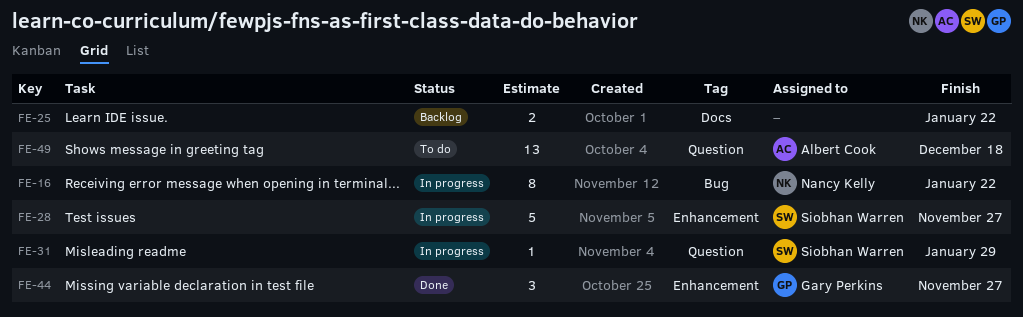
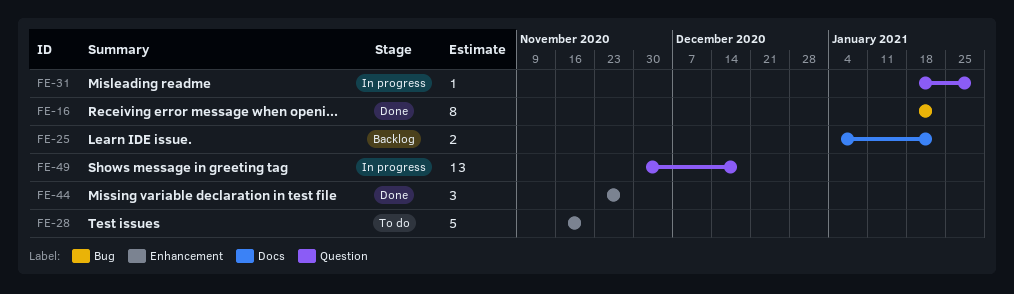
FE-16, status: In progress -> Done
FE-28, status: In progress -> To do
FE-28, due: Nov 27 -> Nov 20
FE-49, status: To do -> In progress

